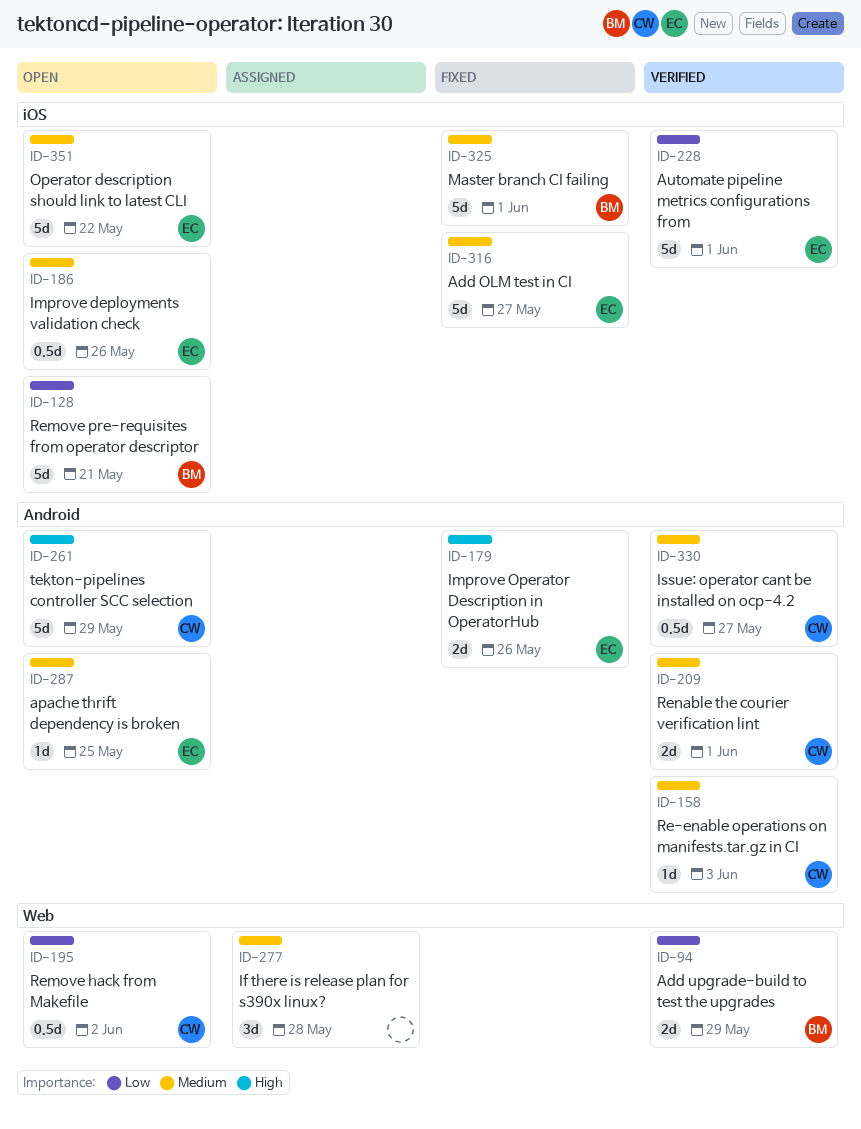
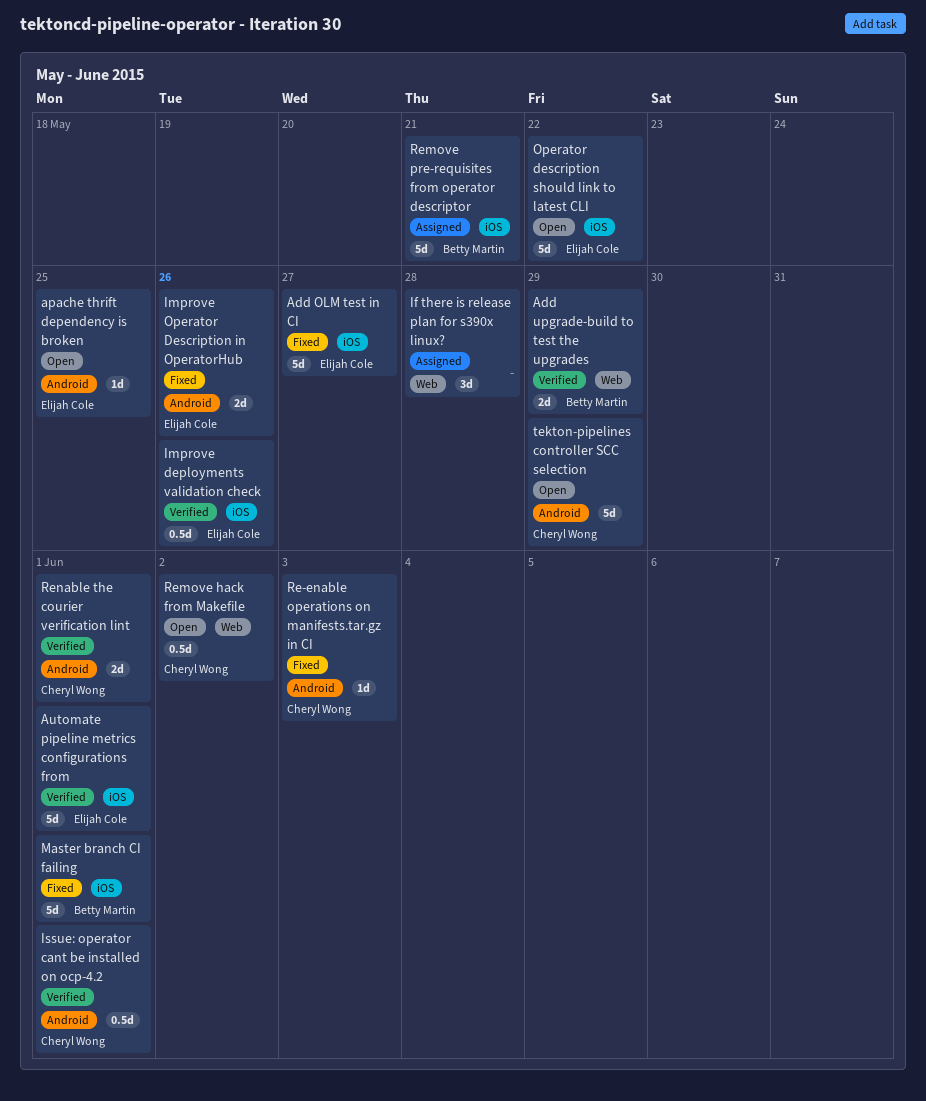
Improve deployments validation check, status: Open -> Verified
Issue: operator cant be installed on ocp-4.2, due: May 27 -> Jun 1
Re-enable operations on manifests.tar.gz in CI, status: Verified -> Fixed
Remove pre-requisites from operator descriptor, status: Open -> Assigned

